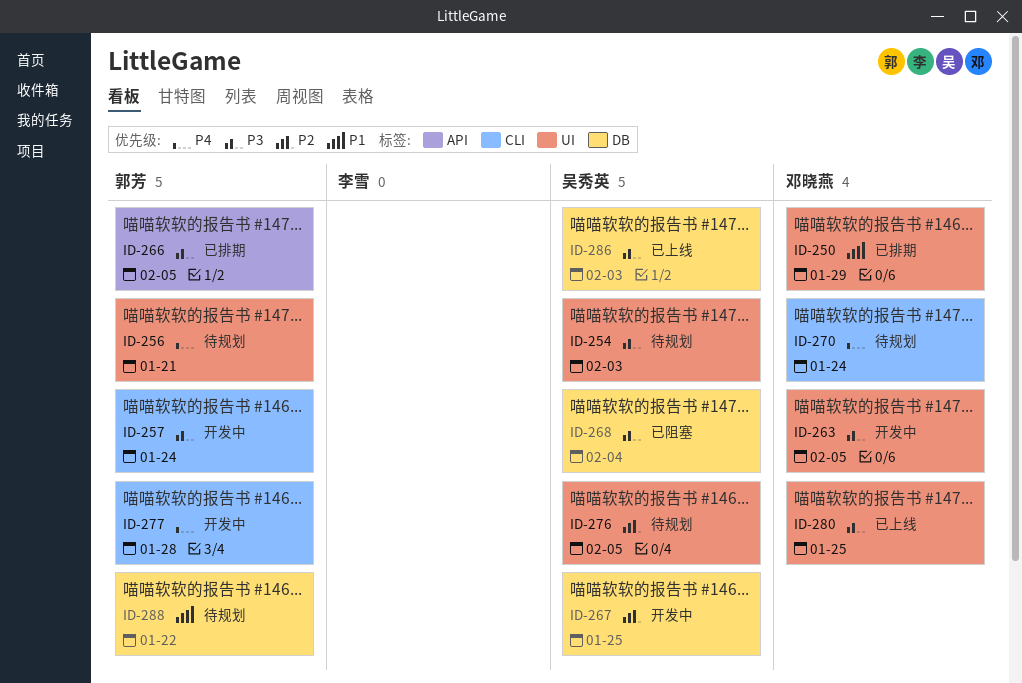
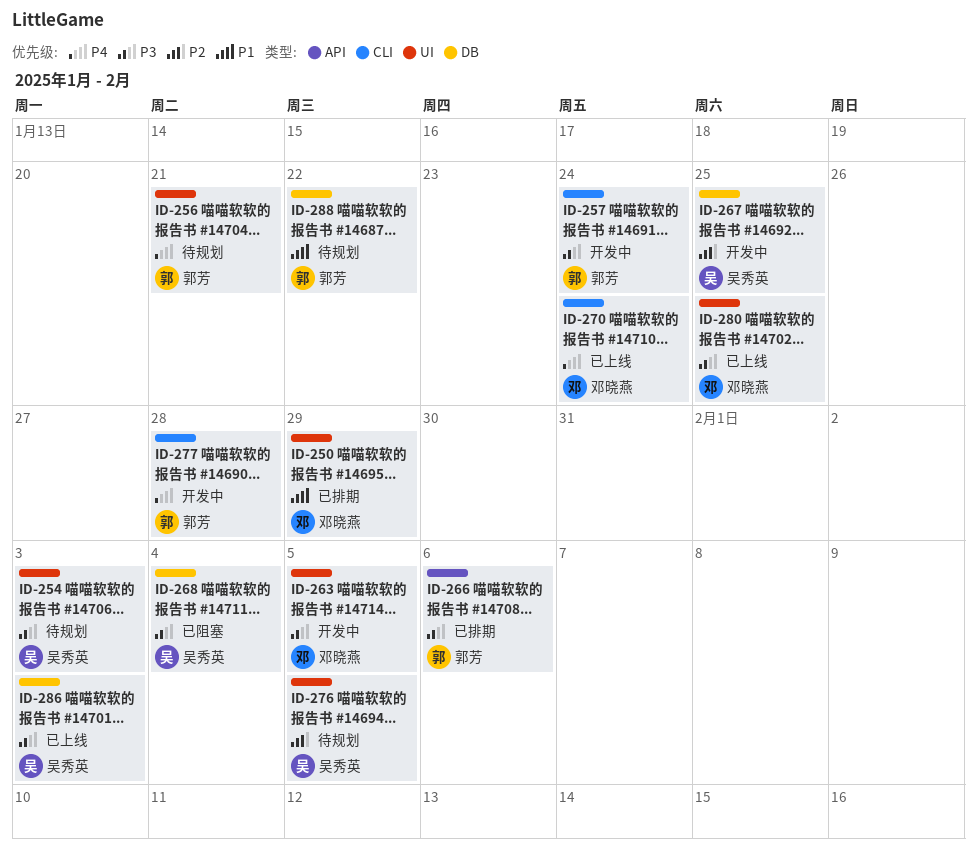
ID-266, due: Feb 5 -> Feb 6
ID-270, status: 待规划 -> 已上线

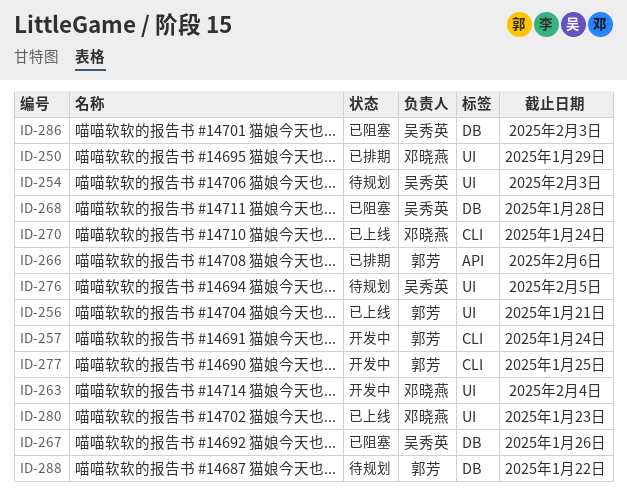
ID-256, status: 待规划 -> 已上线
ID-263, due: Feb 5 -> Feb 4
ID-267, status: 开发中 -> 已阻塞
ID-267, due: Jan 25 -> Jan 26
ID-268, due: Feb 4 -> Jan 28
ID-277, due: Jan 28 -> Jan 25
ID-280, due: Jan 25 -> Jan 23
ID-286, status: 已上线 -> 已阻塞

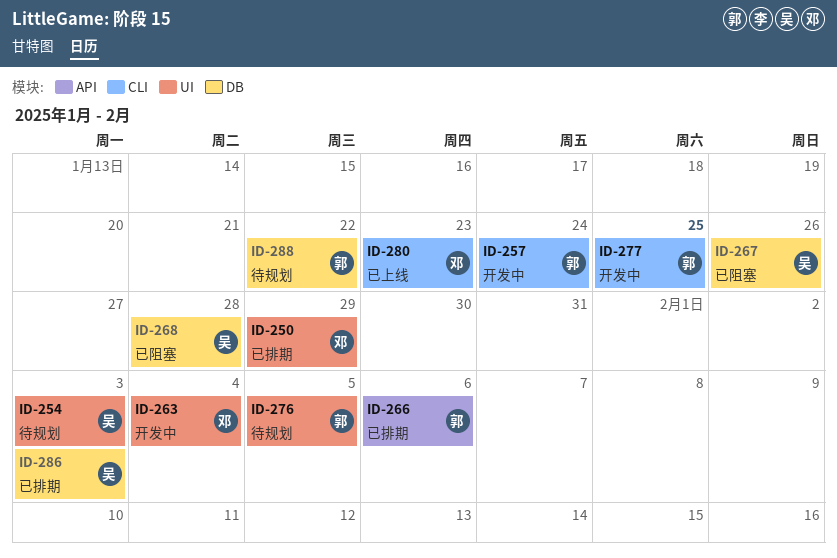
ID-256: present -> none
ID-270: present -> none
ID-276, owner: 吴秀英 -> 郭芳
ID-280, label: UI -> CLI
ID-286, status: 已阻塞 -> 已排期

